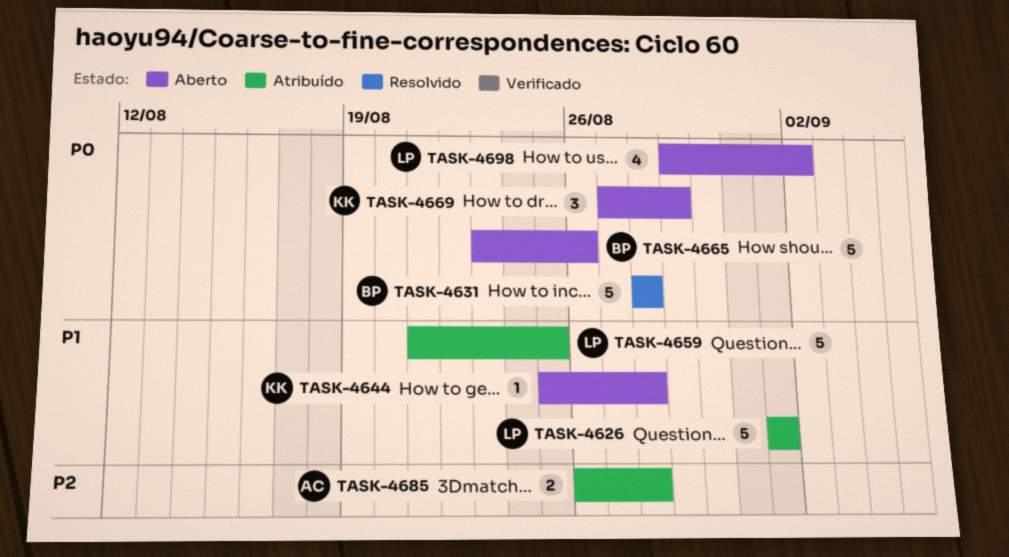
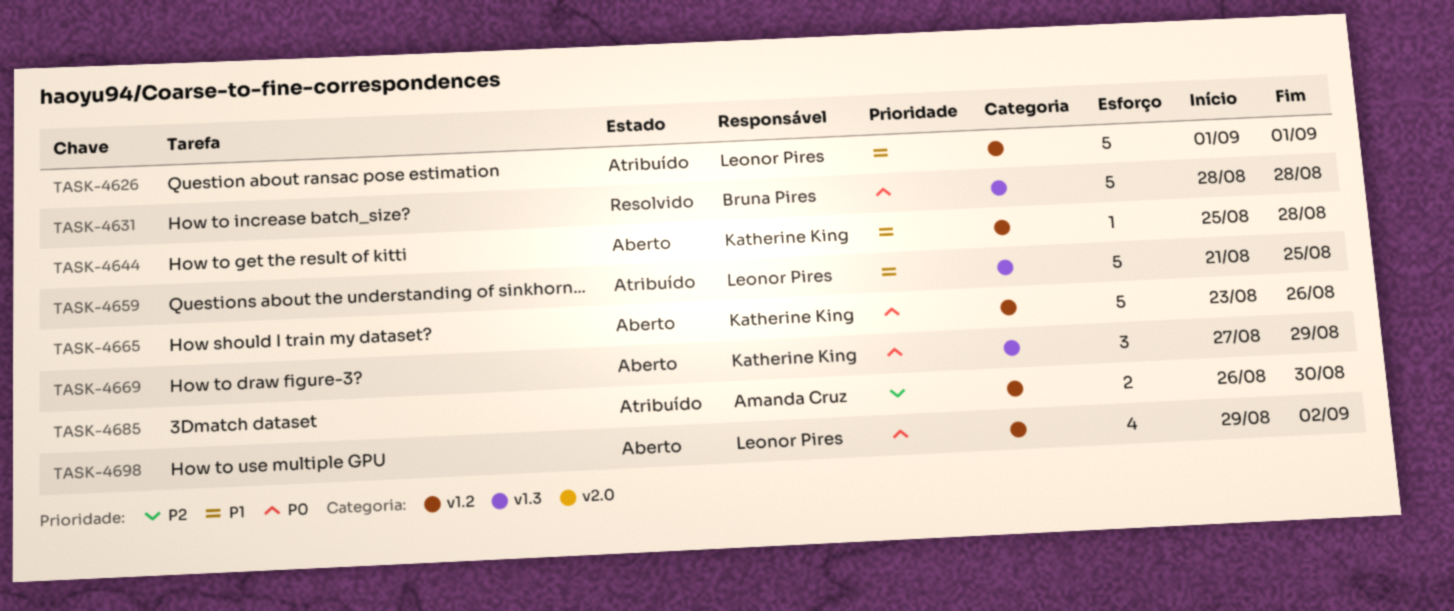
TASK-4665, owner: Bruna Pires -> Katherine King
TASK-4685, due: Aug 28 -> Aug 30

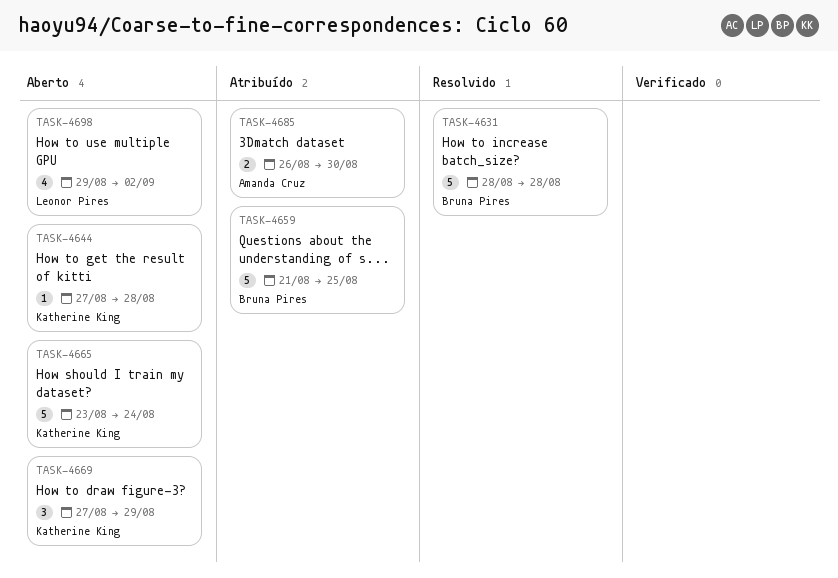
TASK-4626: present -> none
TASK-4644, start: Aug 25 -> Aug 27
TASK-4659, owner: Leonor Pires -> Bruna Pires
TASK-4665, due: Aug 26 -> Aug 24

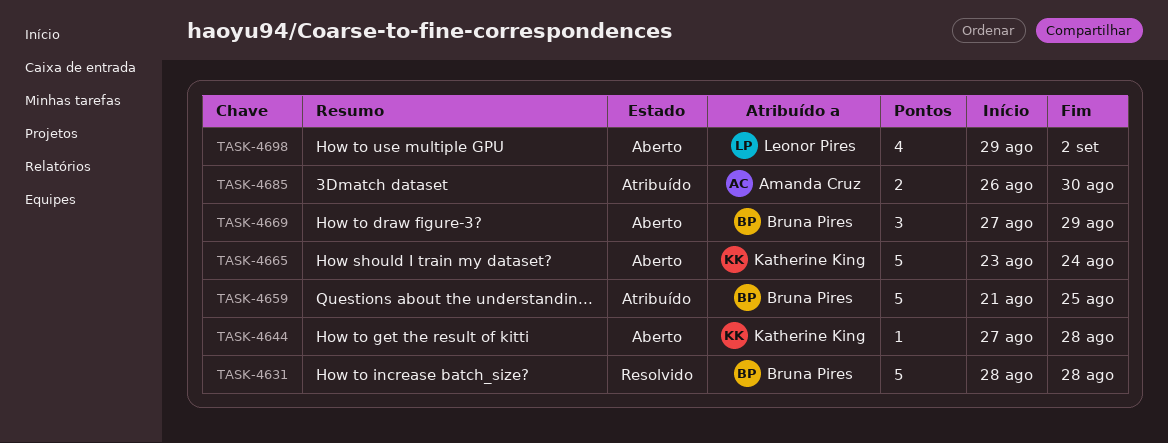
TASK-4669, owner: Katherine King -> Bruna Pires

